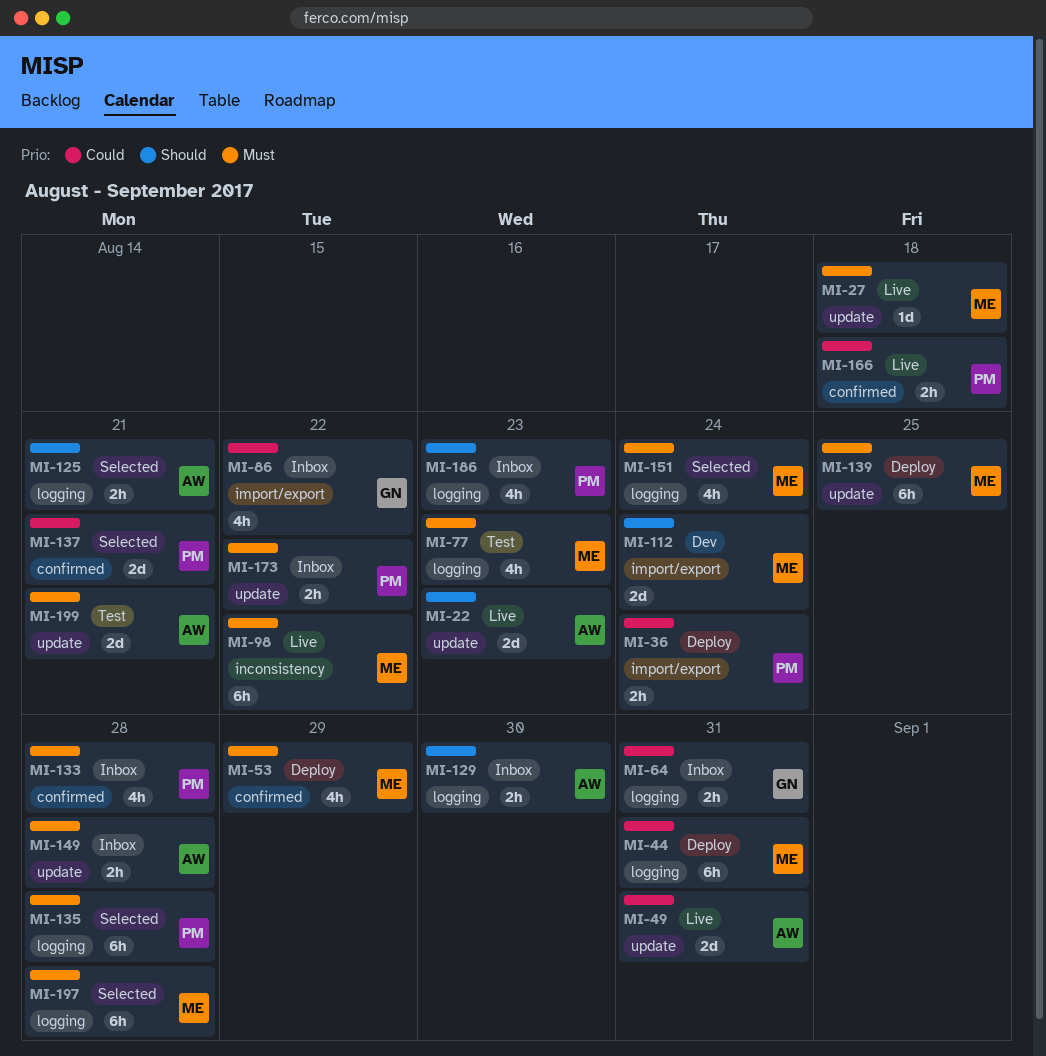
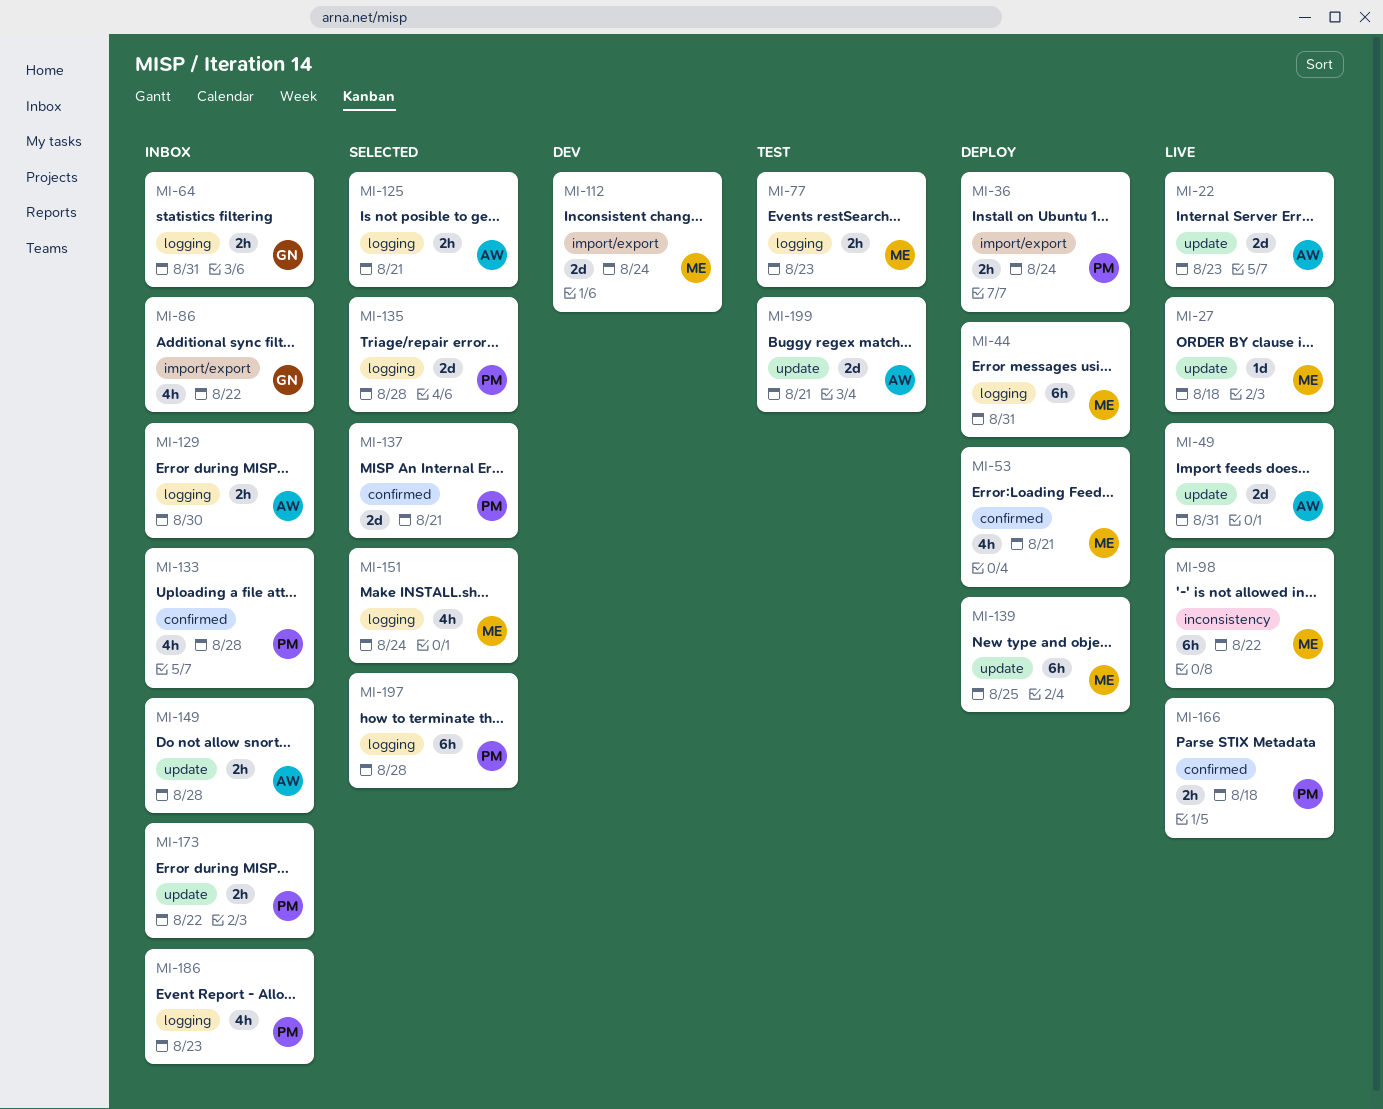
MI-53, due: Aug 29 -> Aug 21
MI-77, estimate: 4h -> 2h
MI-135, estimate: 6h -> 2d
MI-197, owner: ME -> PM

